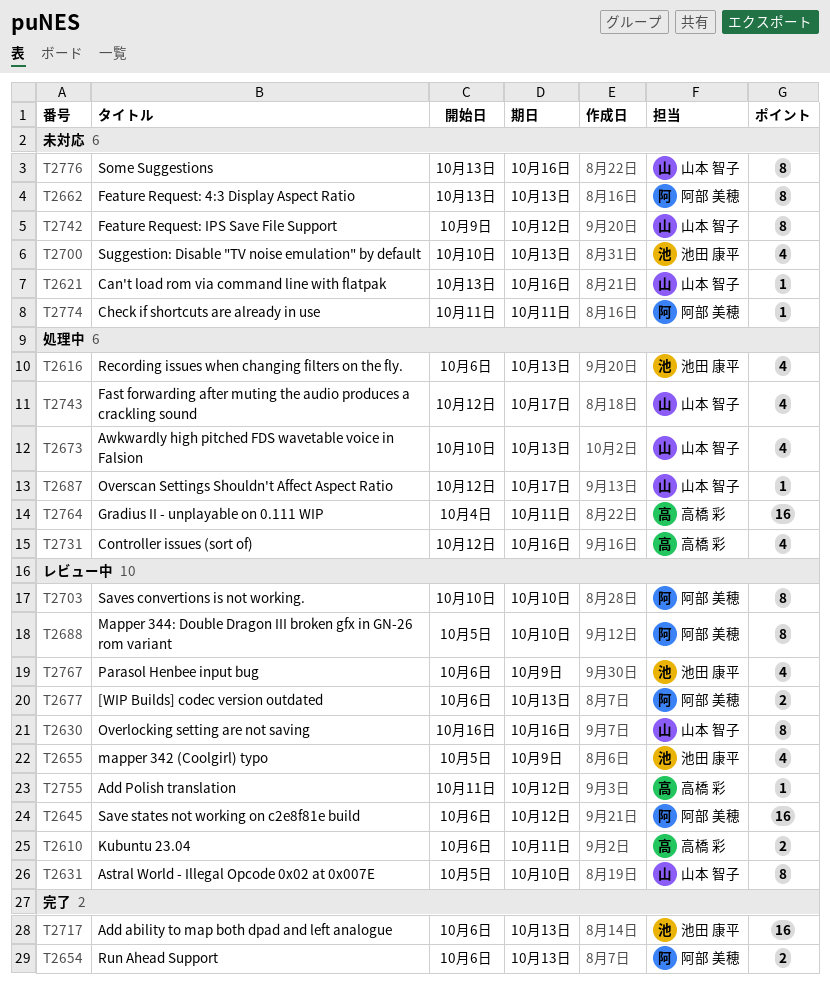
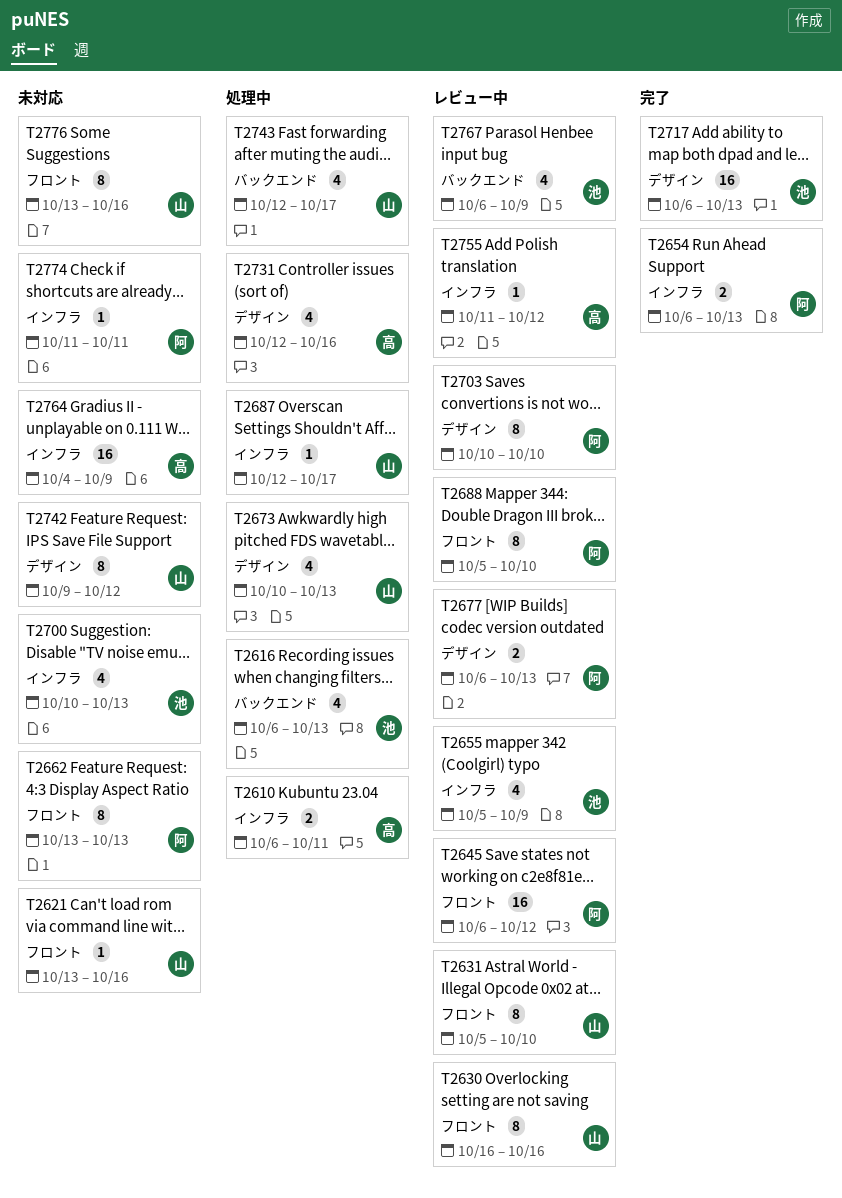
T2610, status: レビュー中 -> 処理中
T2764, status: 処理中 -> 未対応
T2764, due: Oct 11 -> Oct 9

